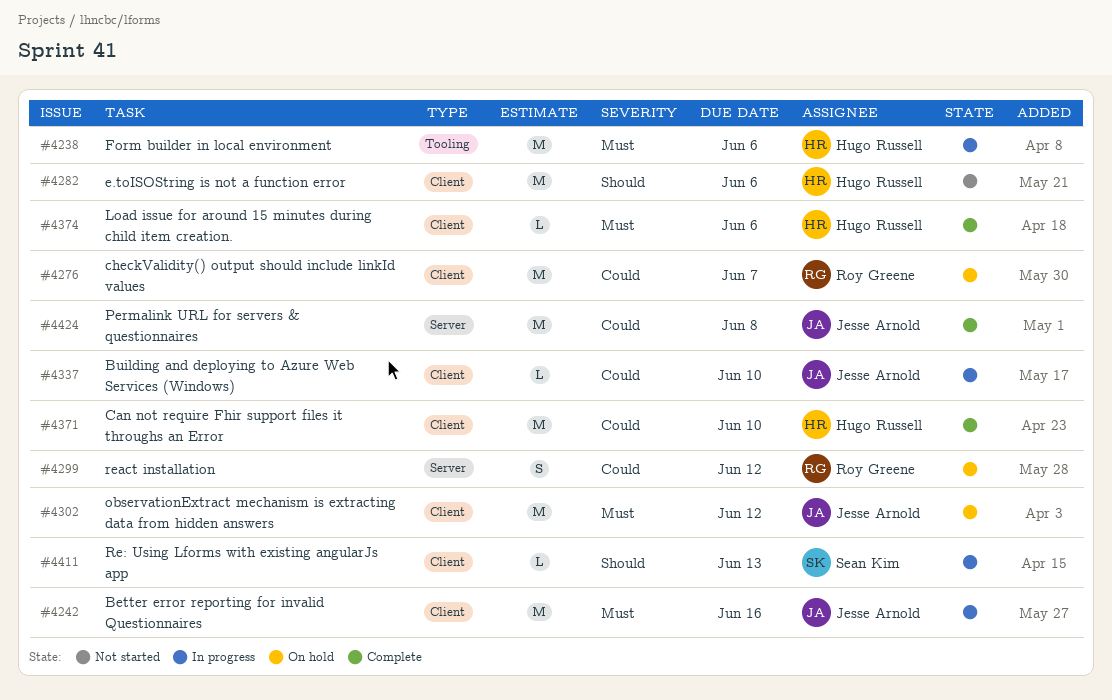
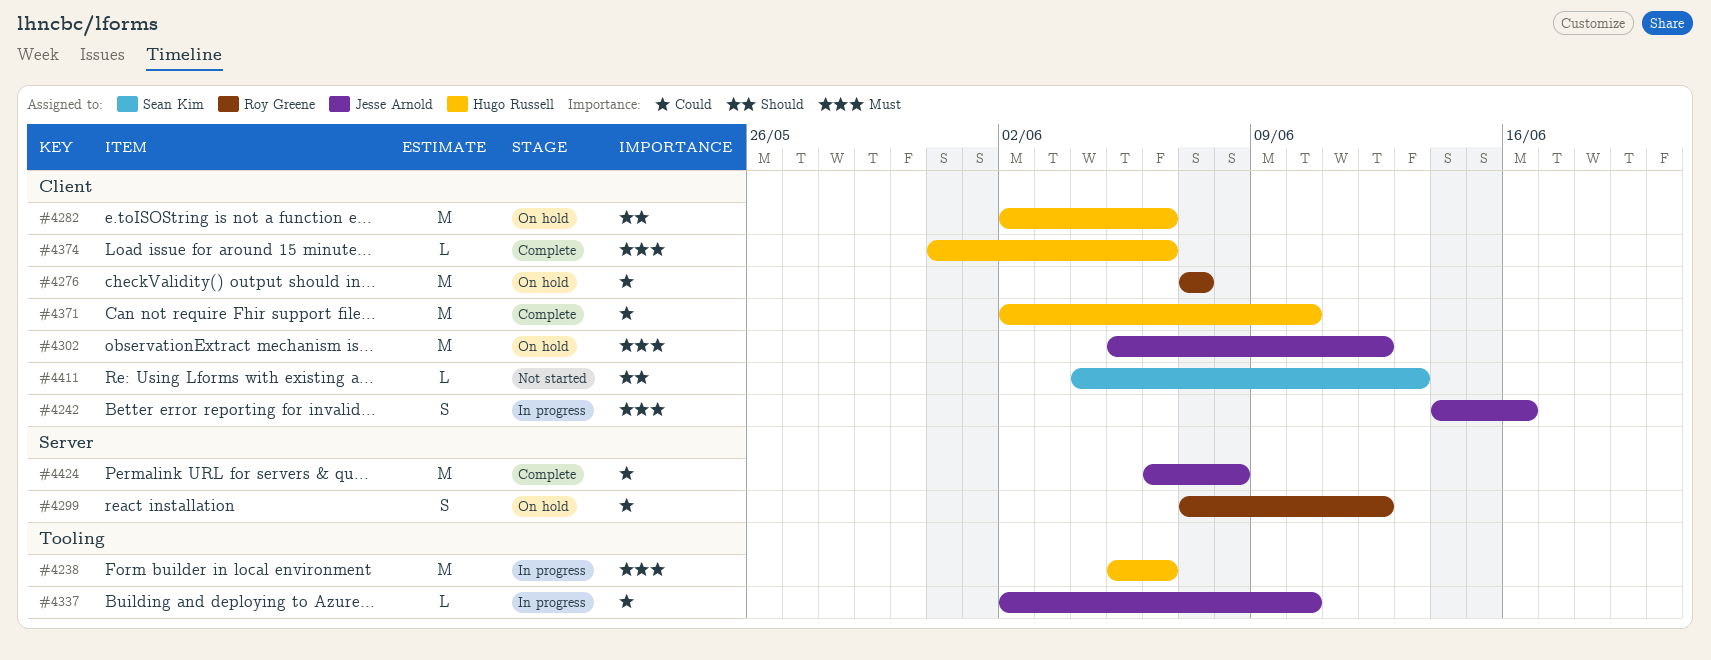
#4242, estimate: M -> S
#4282, status: Not started -> On hold
#4337, label: Client -> Tooling
#4411, status: In progress -> Not started

